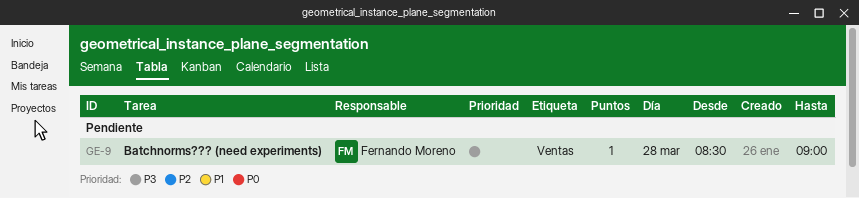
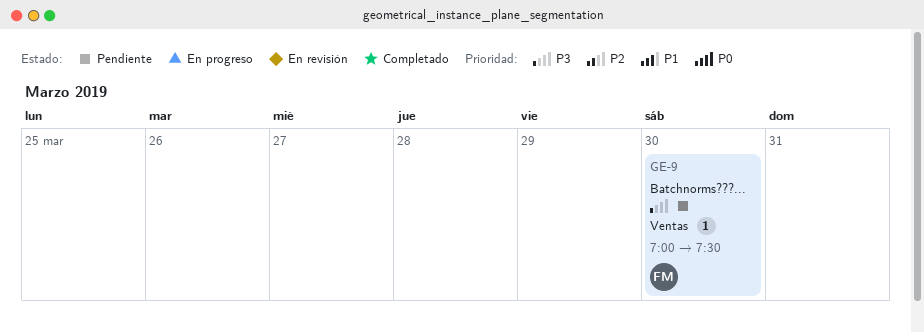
GE-9, day: Mar 28 -> Mar 30
GE-9, begins: 08:30 -> 07:00
GE-9, ends: 09:00 -> 07:30

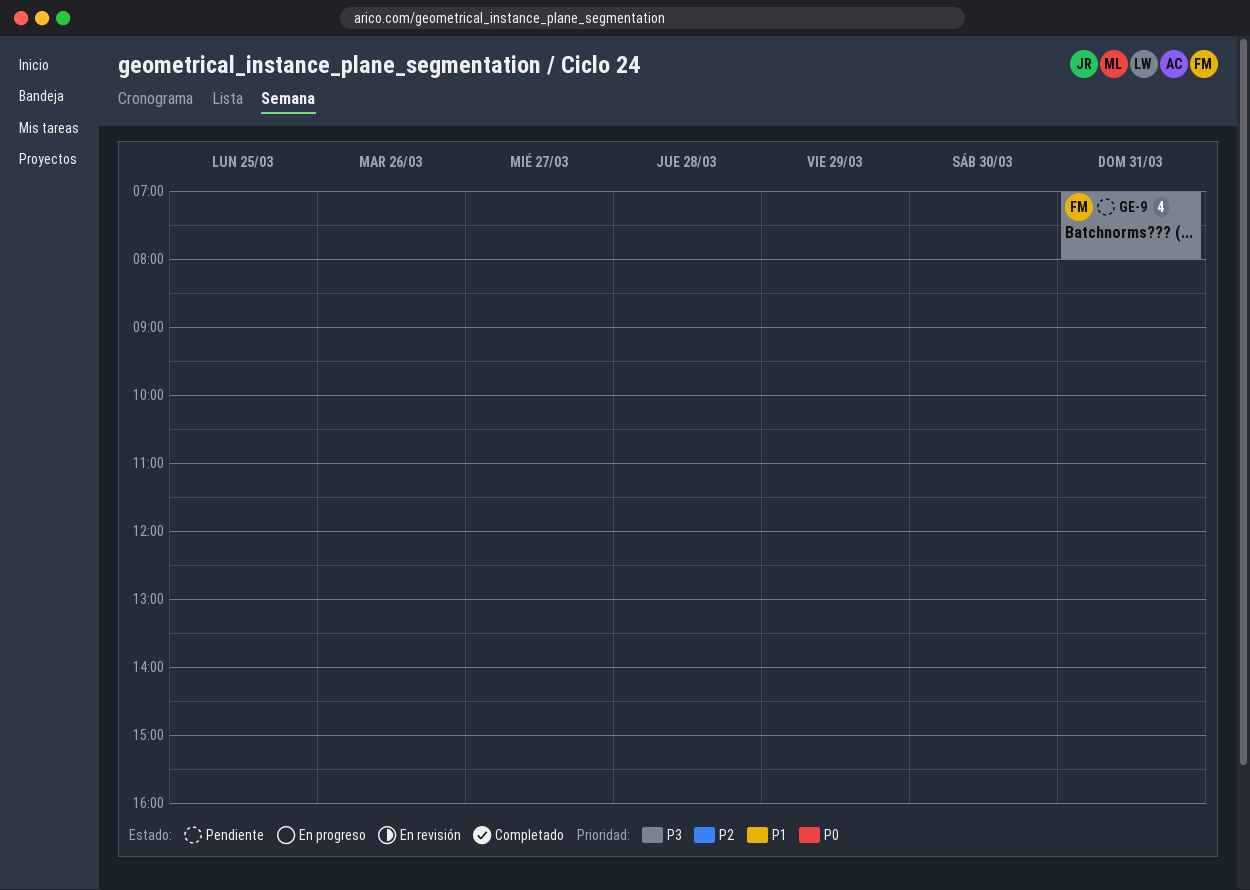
GE-9, estimate: 1 -> 4
GE-9, day: Mar 30 -> Mar 31
GE-9, ends: 07:30 -> 08:00

